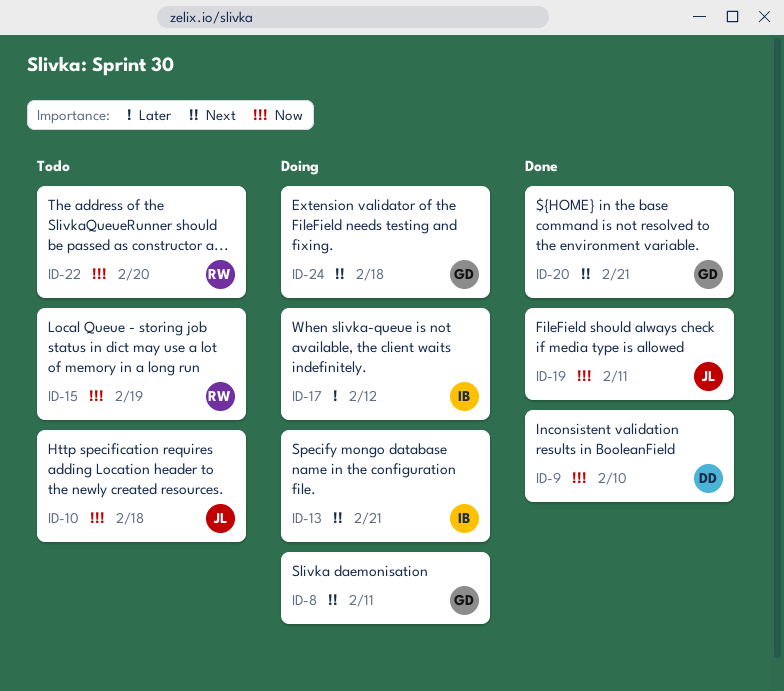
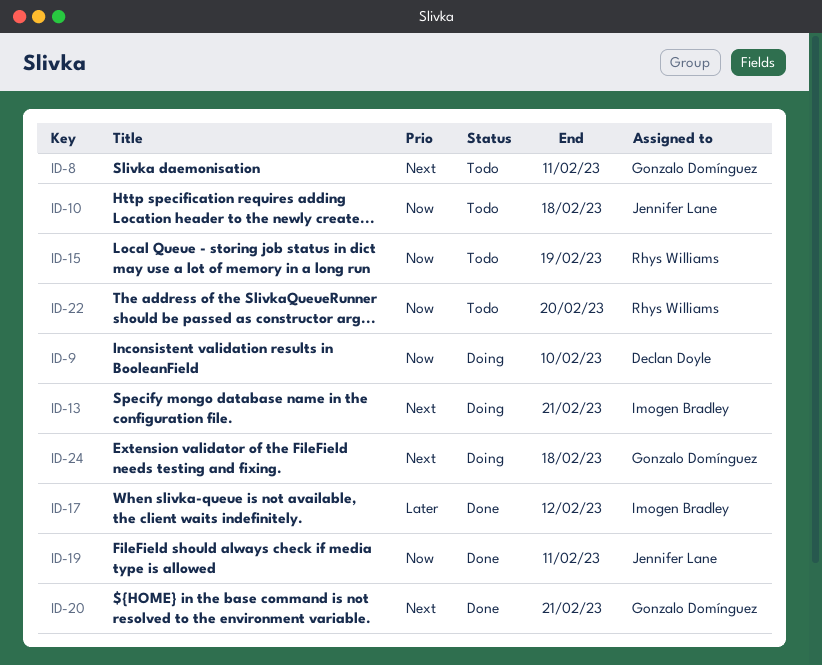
ID-8, status: Doing -> Todo
ID-9, status: Done -> Doing
ID-17, status: Doing -> Done

